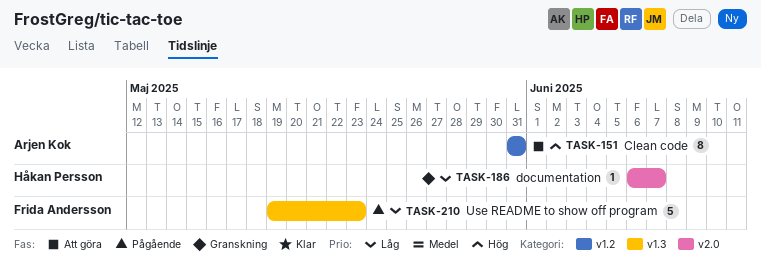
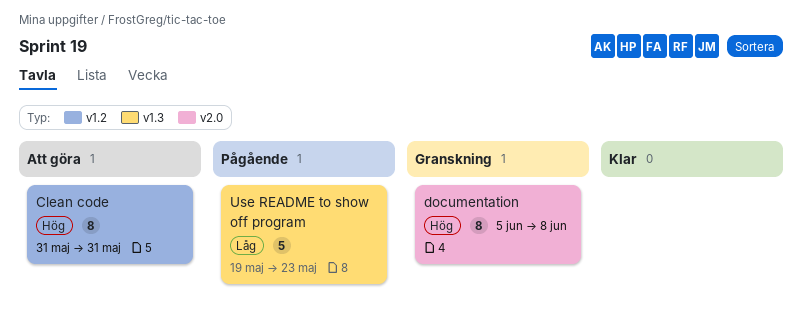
documentation, priority: Låg -> Hög
documentation, estimate: 1 -> 8
documentation, start: Jun 6 -> Jun 5
documentation, due: Jun 7 -> Jun 8

